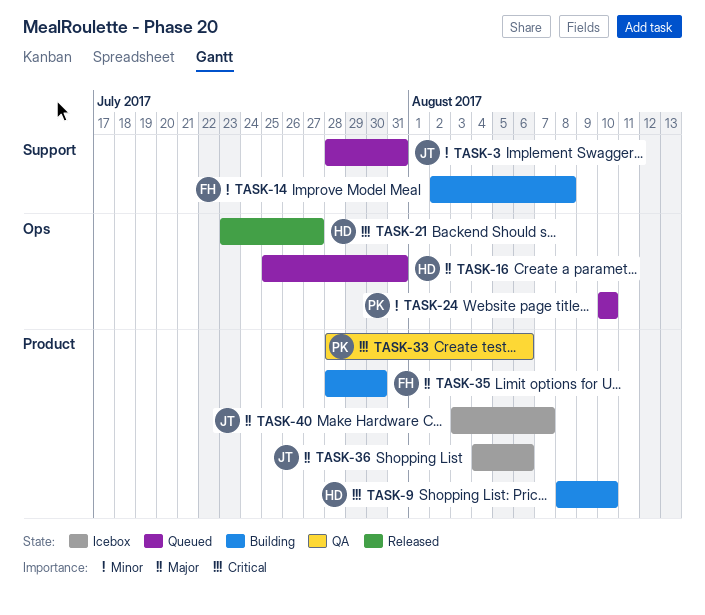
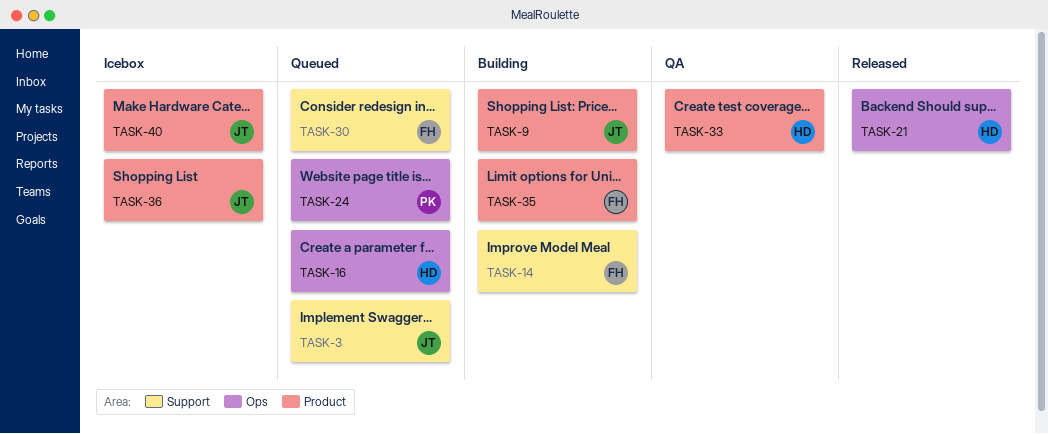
TASK-9, owner: HD -> JT
TASK-30: none -> present
TASK-33, owner: PK -> HD

